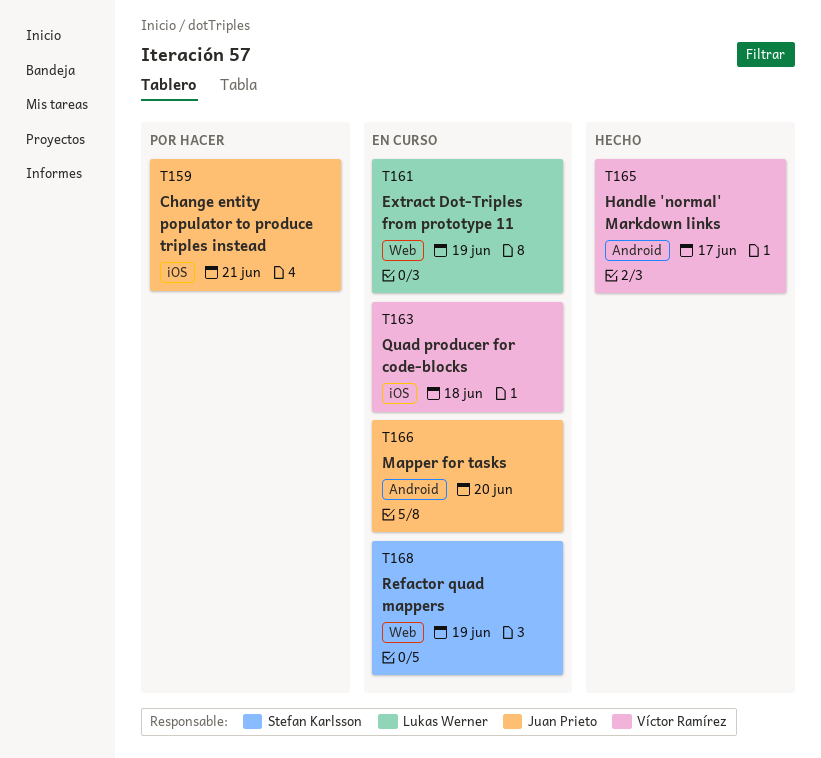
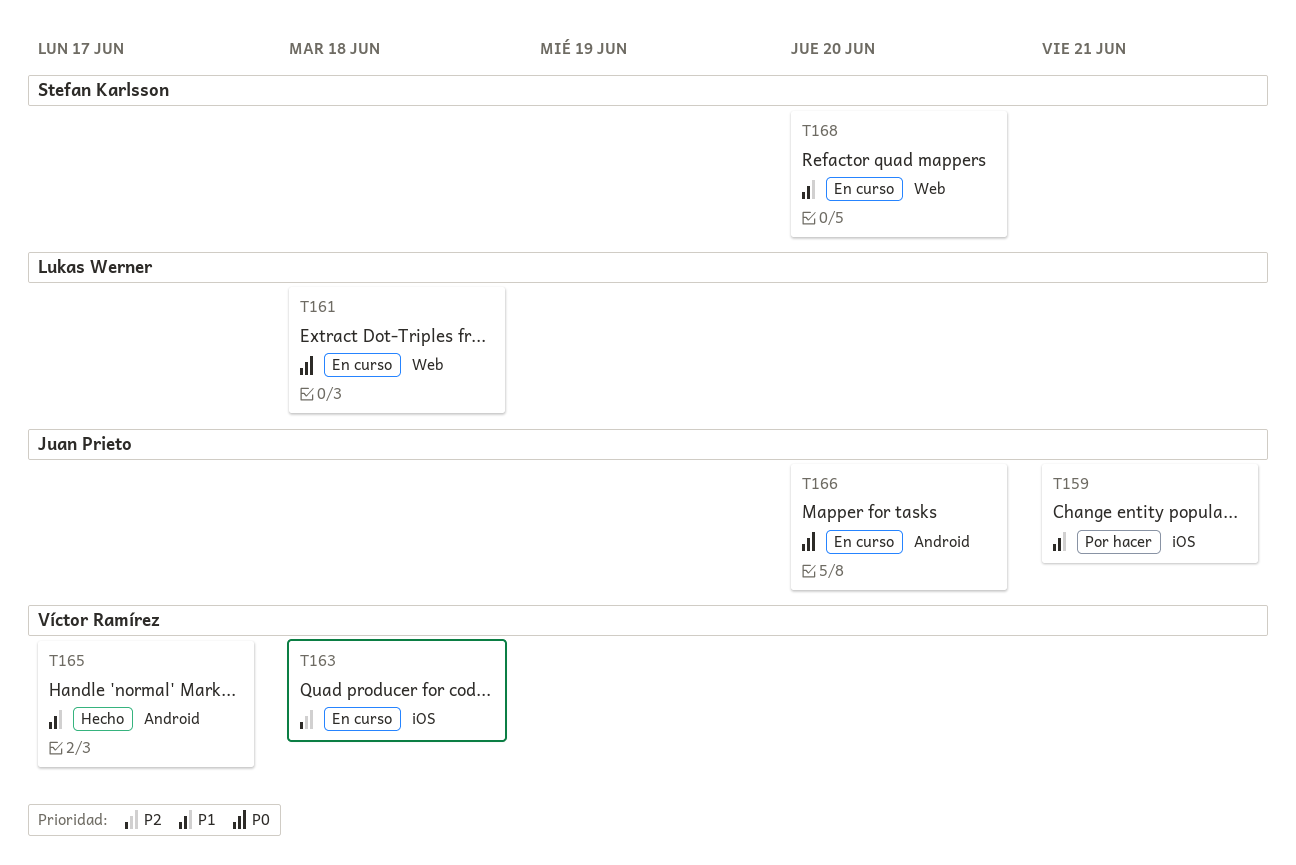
T161, due: Jun 19 -> Jun 18
T168, due: Jun 19 -> Jun 20

